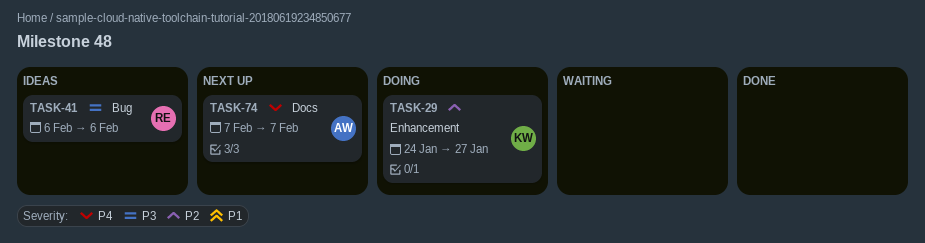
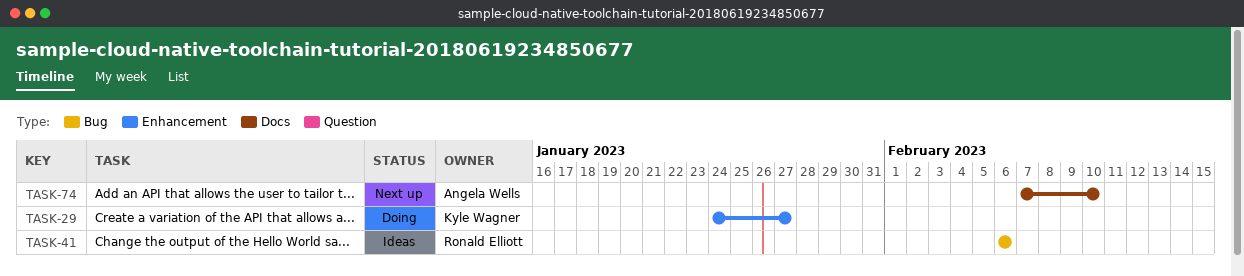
TASK-74, due: Feb 7 -> Feb 10

